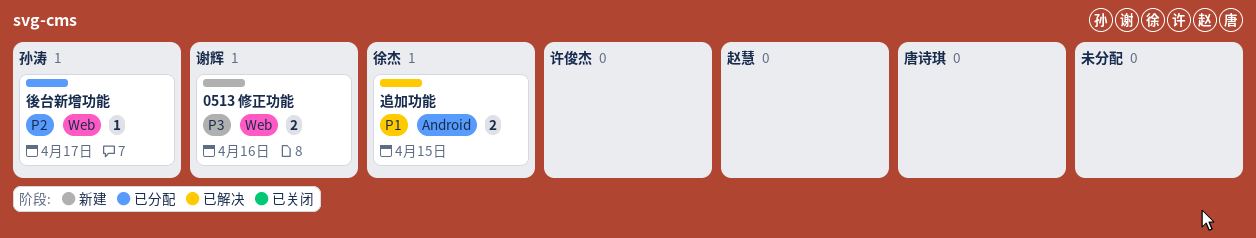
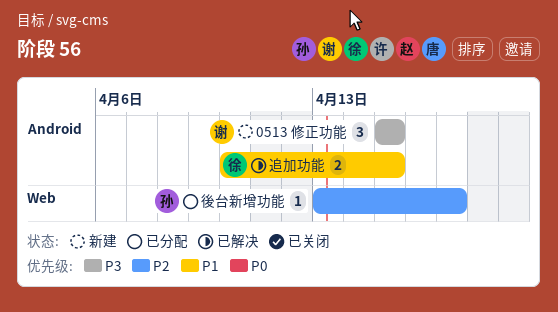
0513 修正功能, label: Web -> Android
0513 修正功能, estimate: 2 -> 3
0513 修正功能, due: Apr 16 -> Apr 15

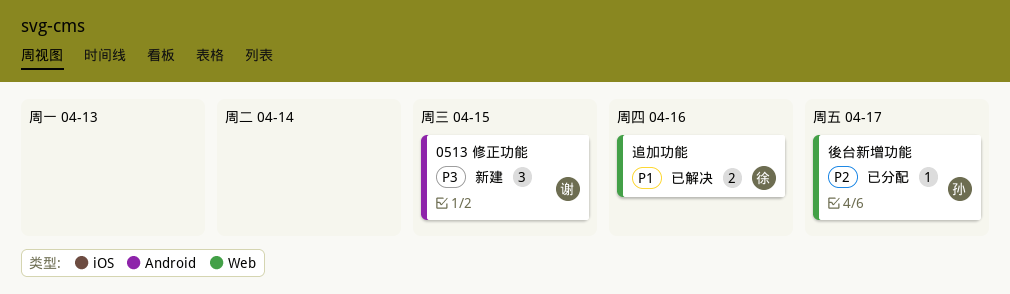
追加功能, label: Android -> Web
追加功能, due: Apr 15 -> Apr 16

